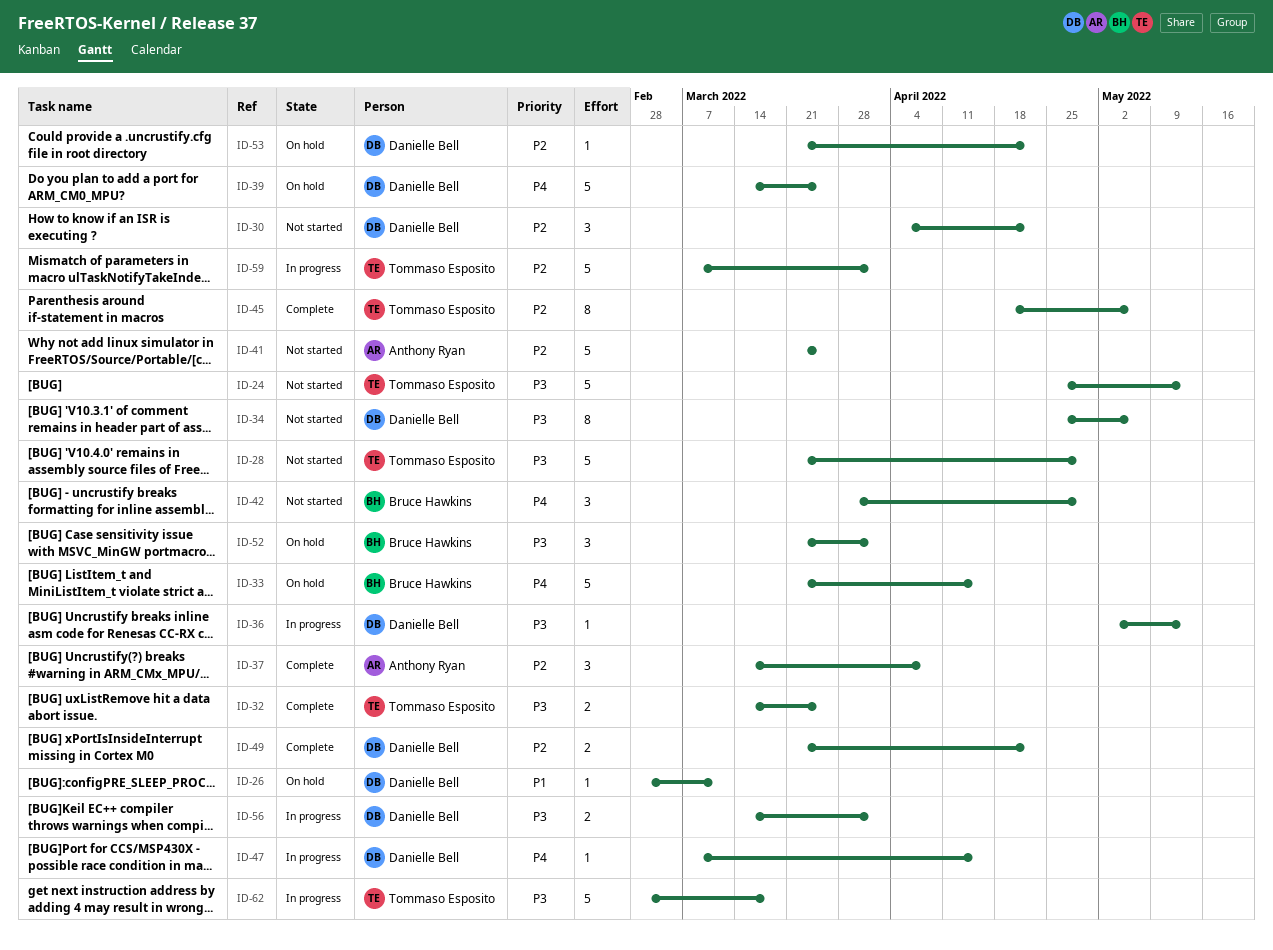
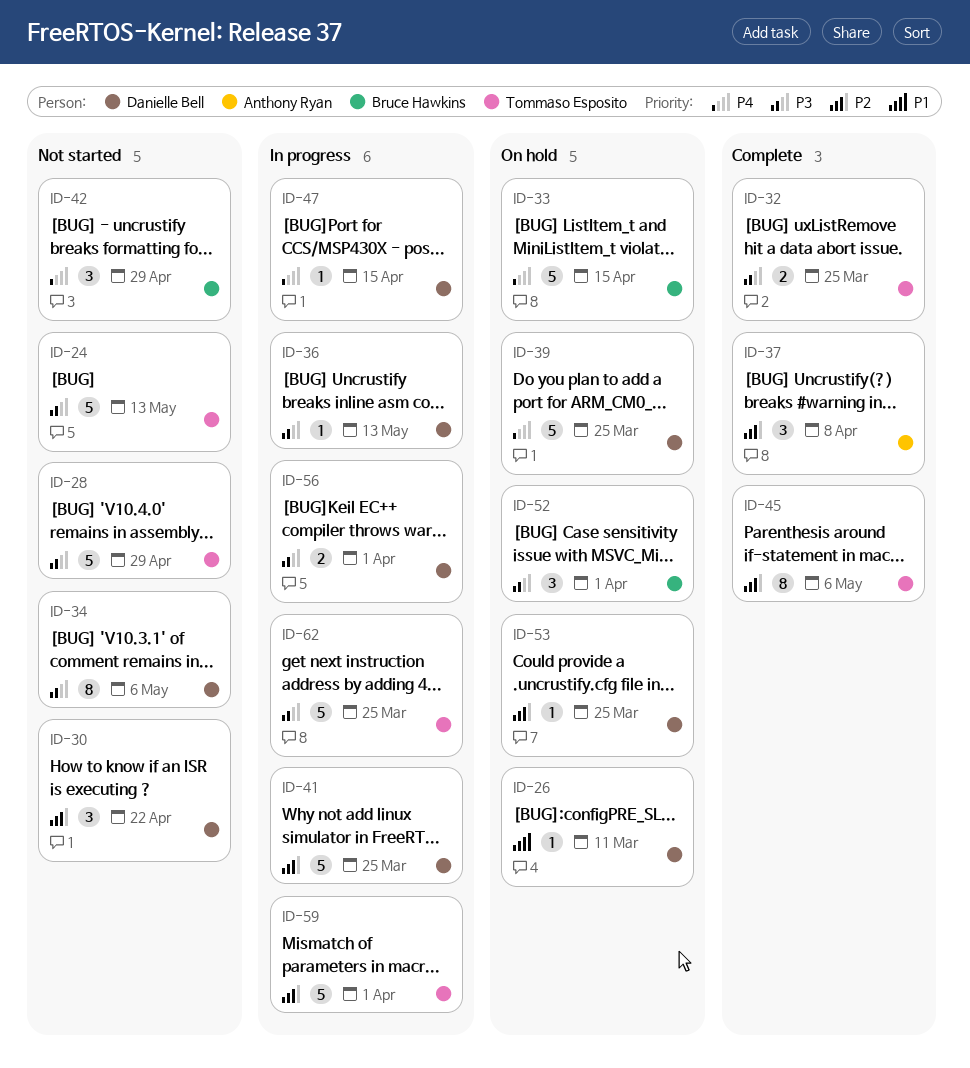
ID-41, status: Not started -> In progress
ID-41, owner: Anthony Ryan -> Danielle Bell
ID-49: present -> none
ID-53, due: Apr 22 -> Mar 25
ID-62, due: Mar 18 -> Mar 25

